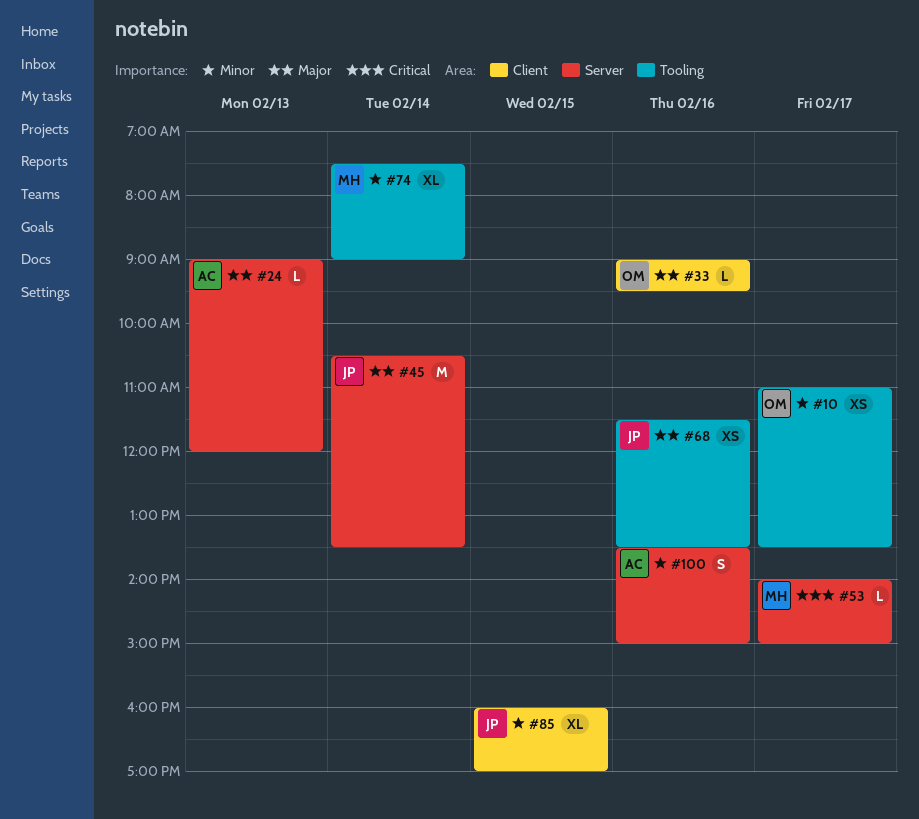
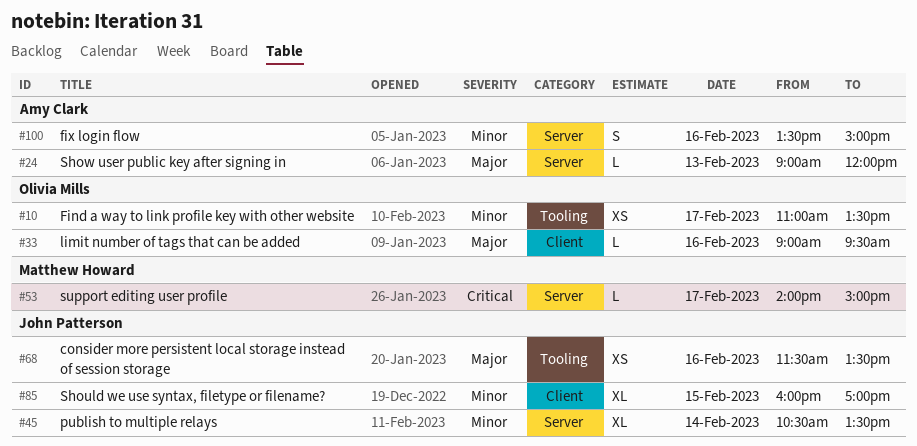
#45, priority: Major -> Minor
#45, estimate: M -> XL
#74: present -> none

